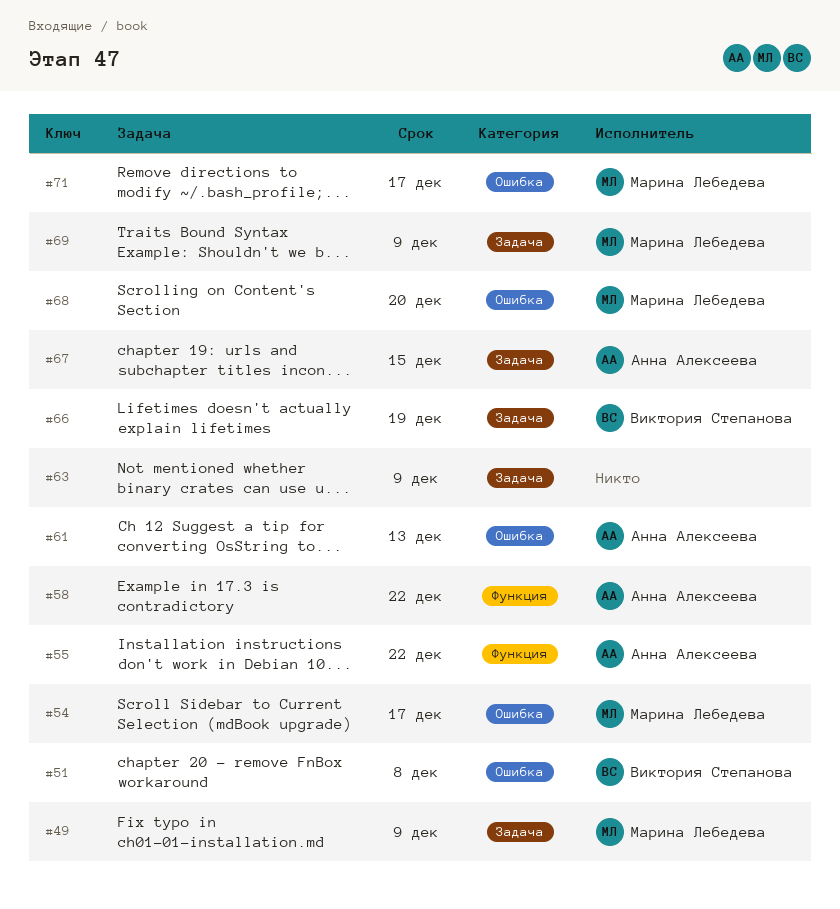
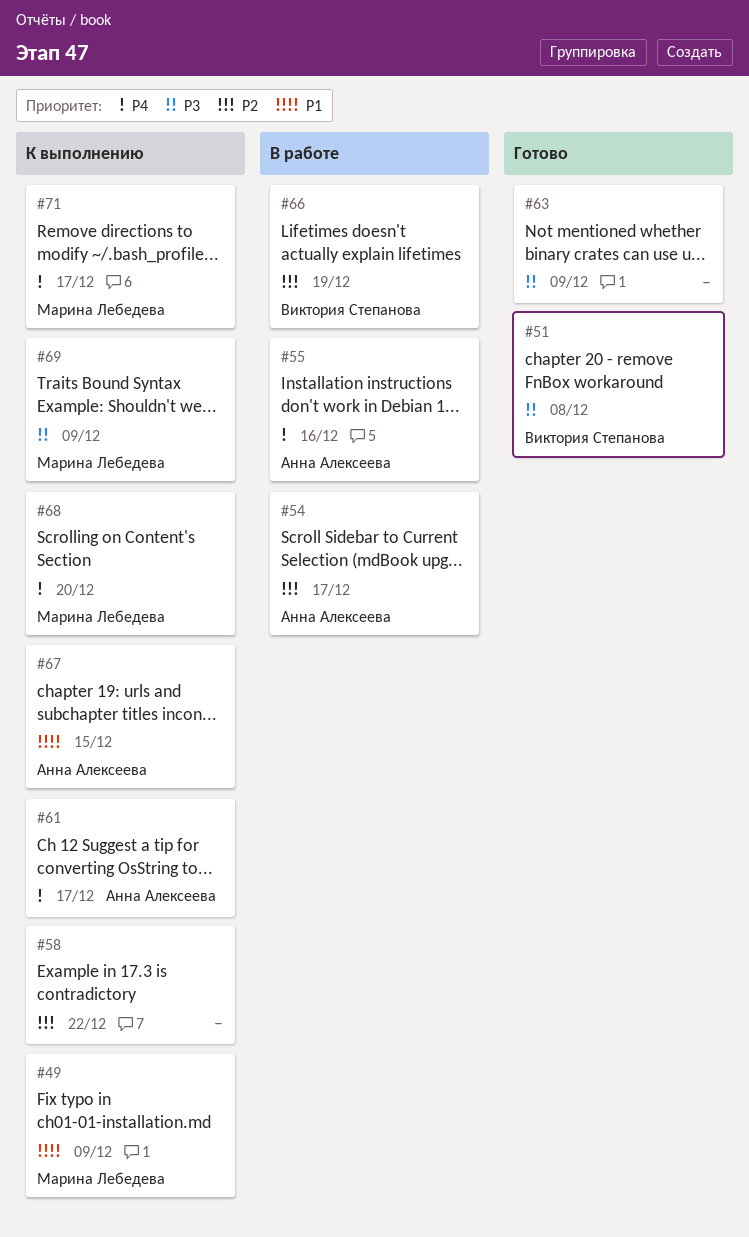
#54, owner: Марина Лебедева -> Анна Алексеева
#55, due: Dec 22 -> Dec 16
#58, owner: Анна Алексеева -> none
#61, due: Dec 13 -> Dec 17

